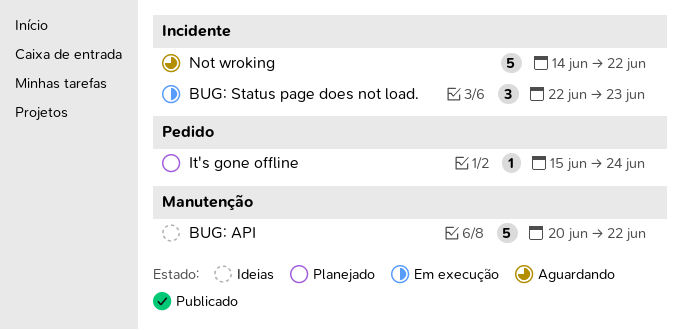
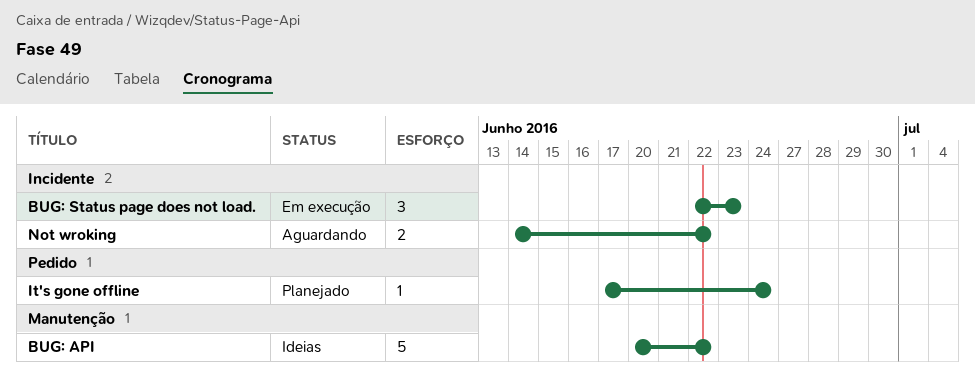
It's gone offline, start: Jun 15 -> Jun 17
Not wroking, estimate: 5 -> 2

